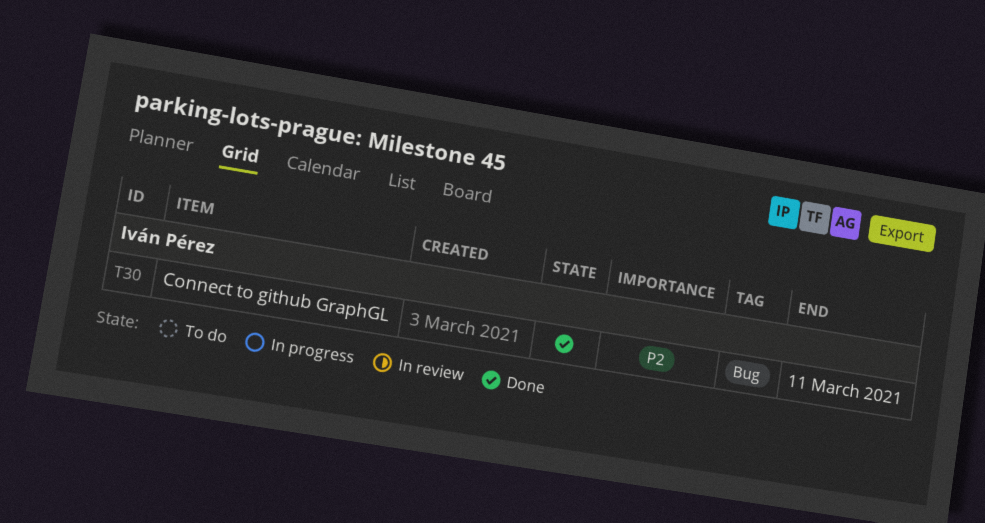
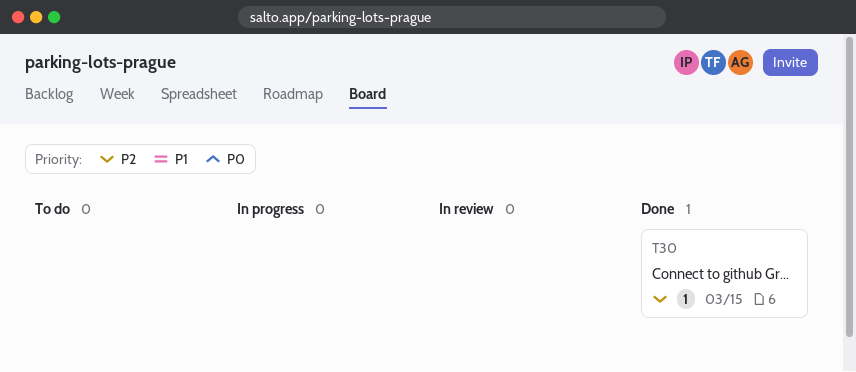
T30, due: Mar 11 -> Mar 15

